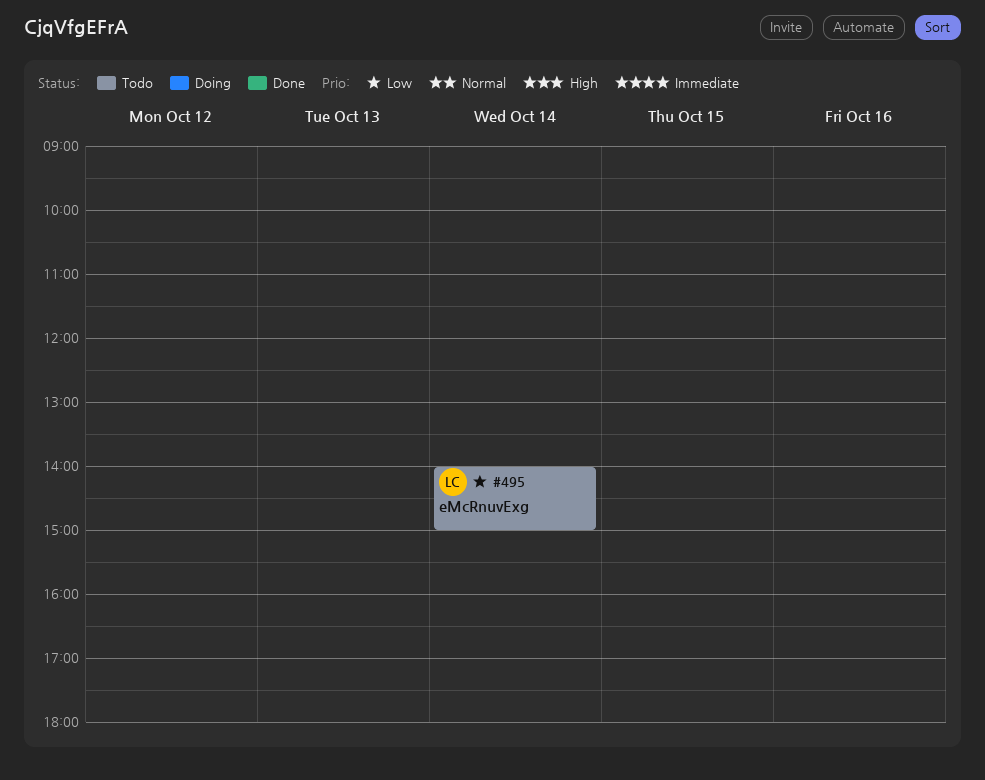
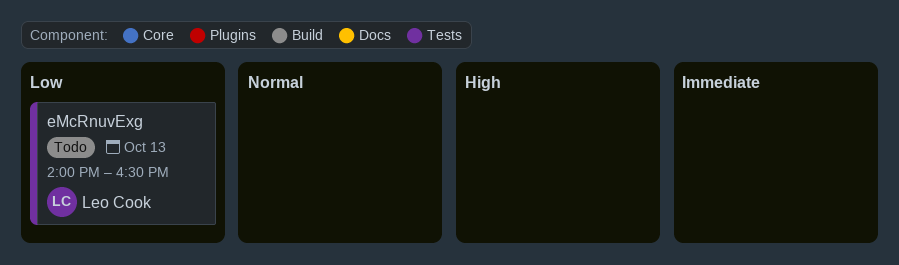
eMcRnuvExg, day: Oct 14 -> Oct 13
eMcRnuvExg, ends: 15:00 -> 16:30

